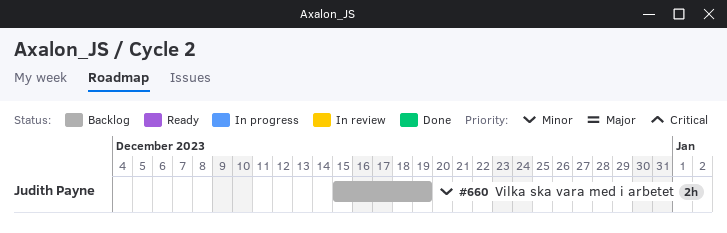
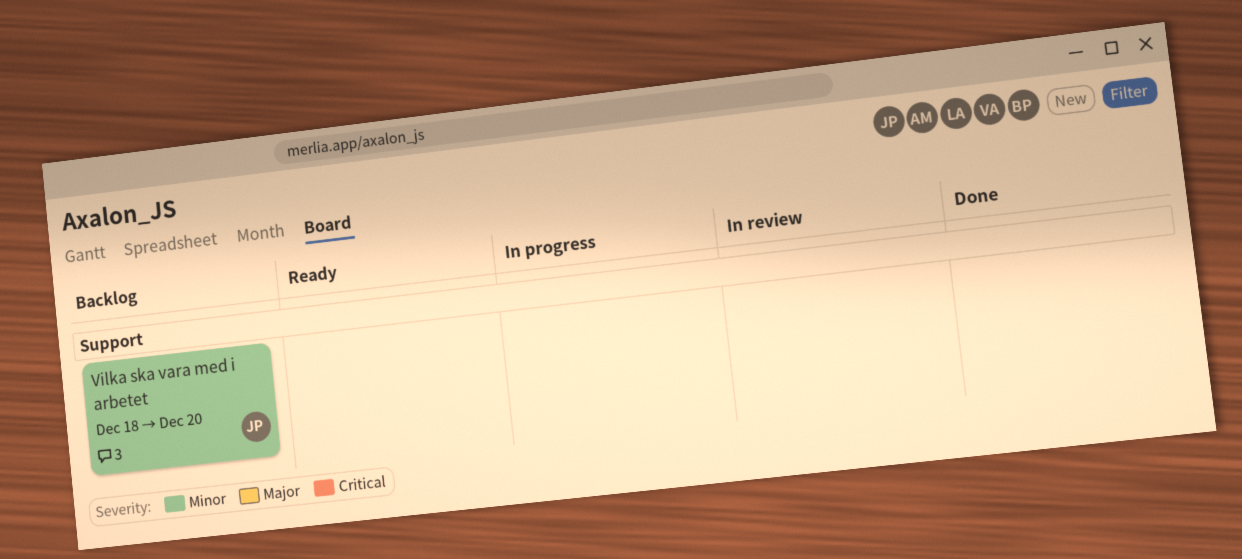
Vilka ska vara med i arbetet, start: Dec 15 -> Dec 18
Vilka ska vara med i arbetet, due: Dec 19 -> Dec 20

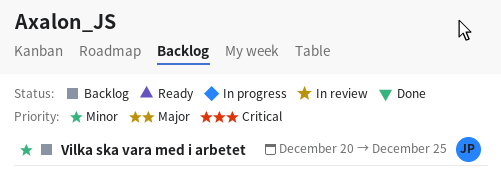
Vilka ska vara med i arbetet, start: Dec 18 -> Dec 20
Vilka ska vara med i arbetet, due: Dec 20 -> Dec 25

